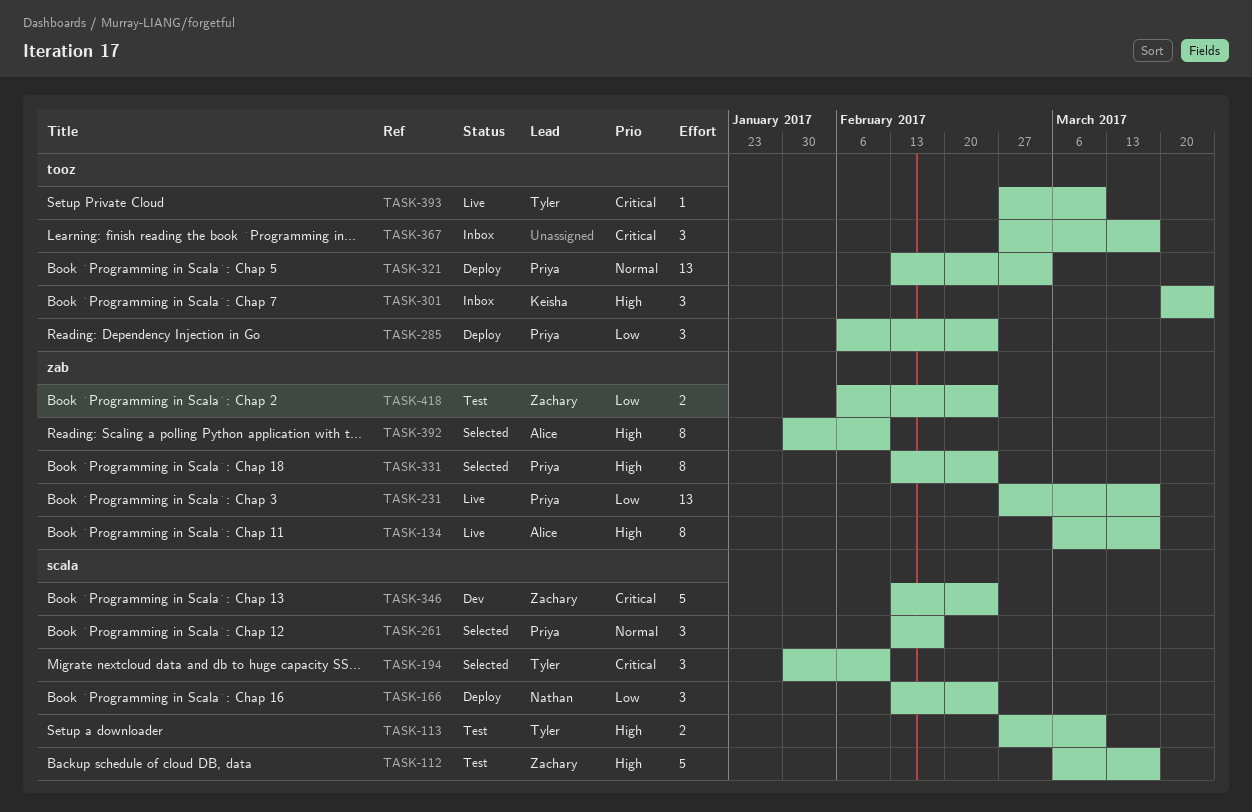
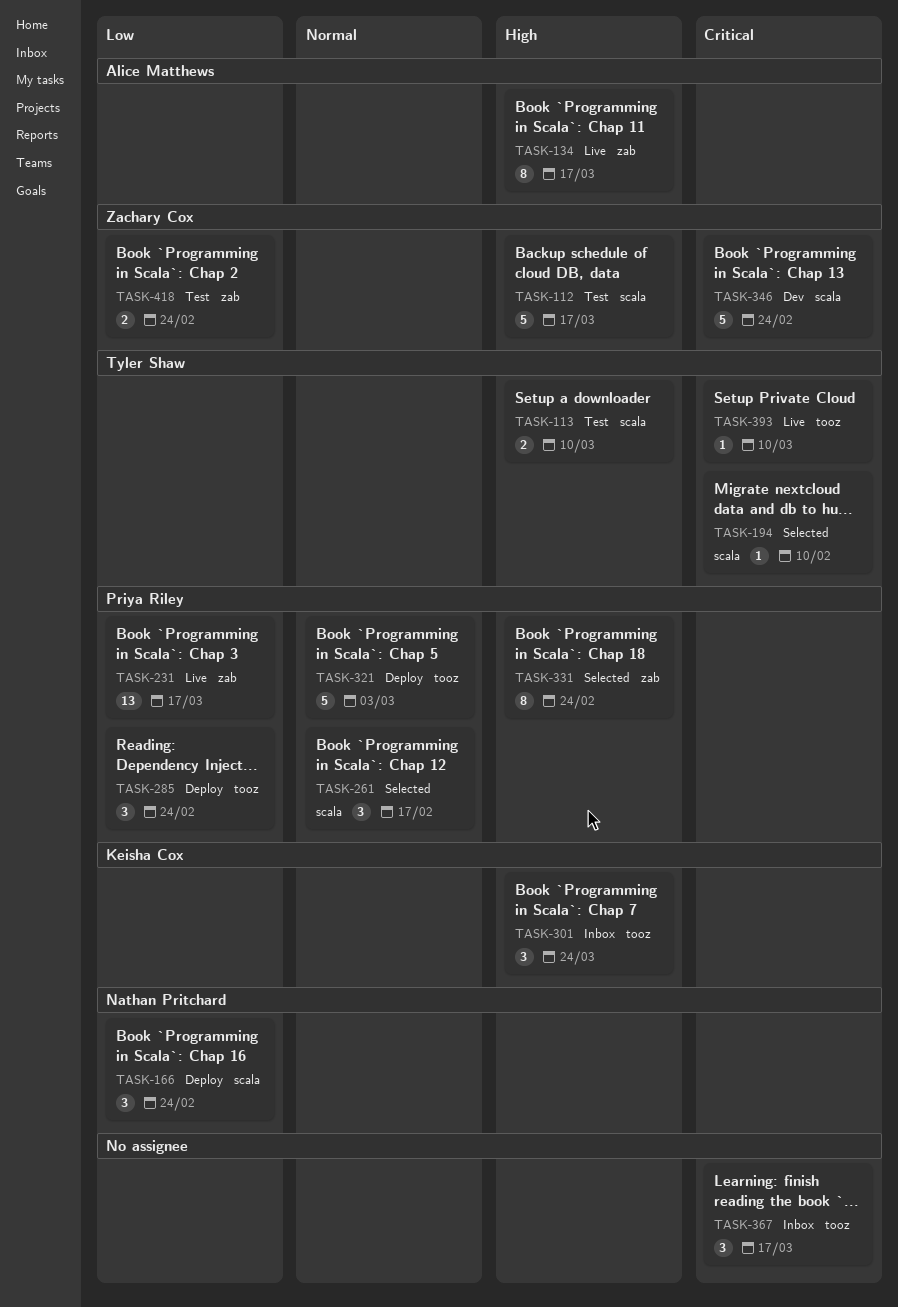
TASK-194, estimate: 3 -> 1
TASK-321, estimate: 13 -> 5
TASK-392: present -> none

